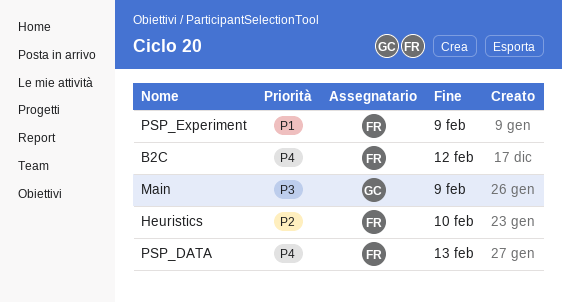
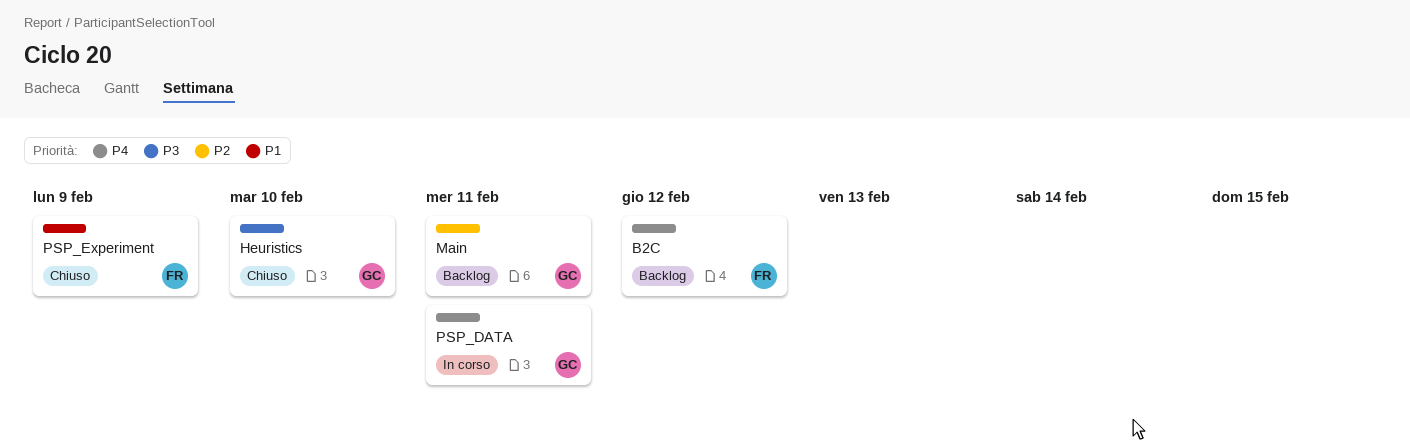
Heuristics, owner: FR -> GC
Heuristics, priority: P2 -> P3
Main, priority: P3 -> P2
Main, due: Feb 9 -> Feb 11
PSP_DATA, owner: FR -> GC
PSP_DATA, due: Feb 13 -> Feb 11

